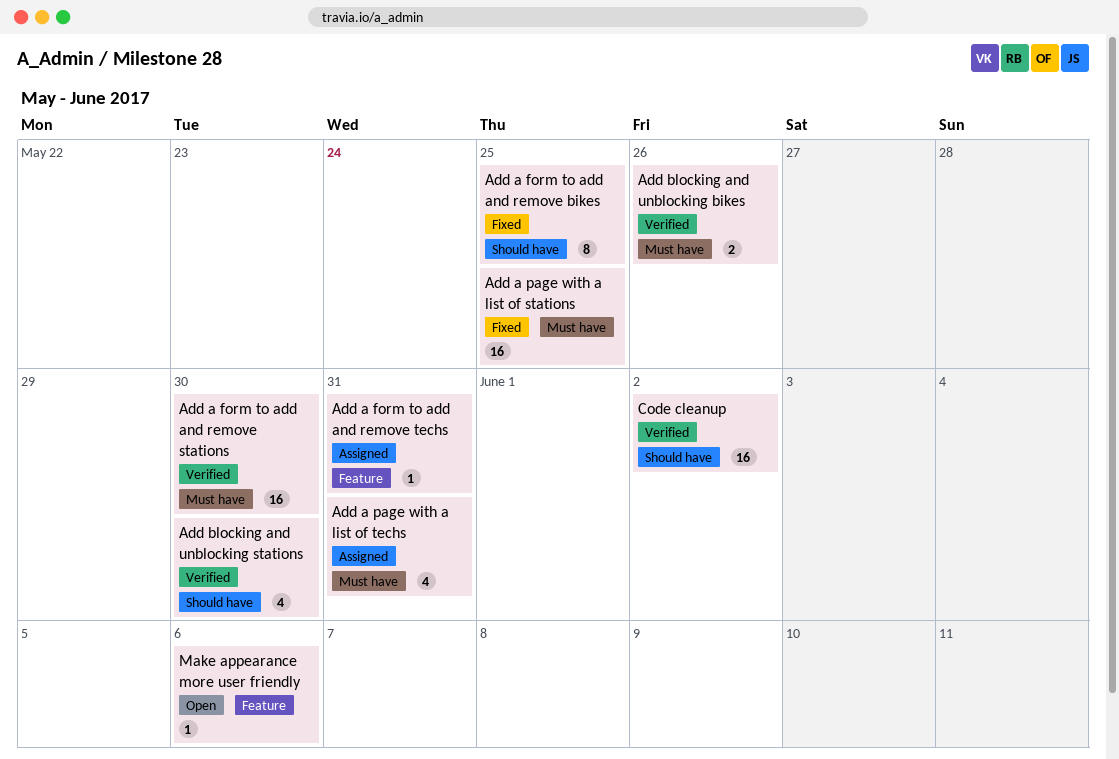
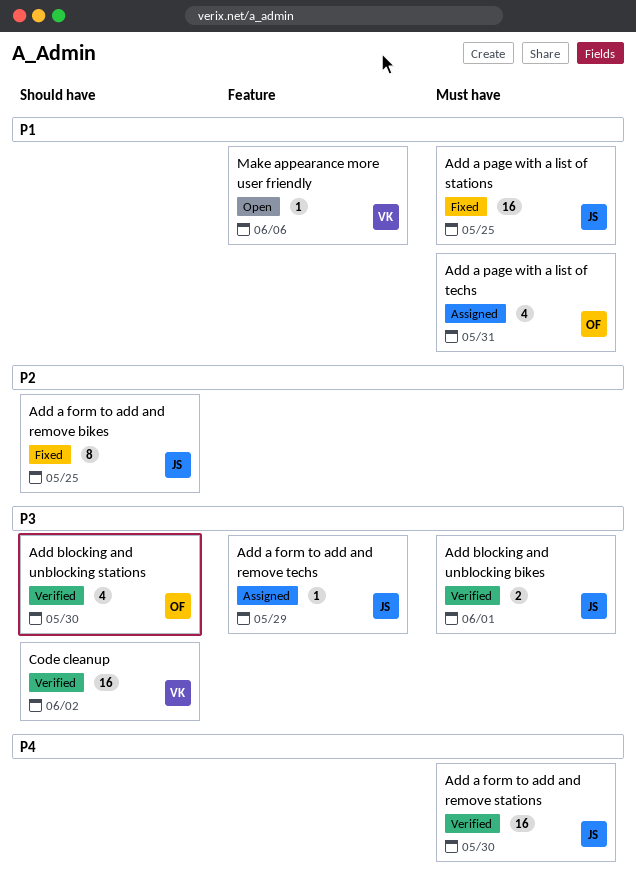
Add a form to add and remove techs, due: May 31 -> May 29
Add blocking and unblocking bikes, due: May 26 -> Jun 1

